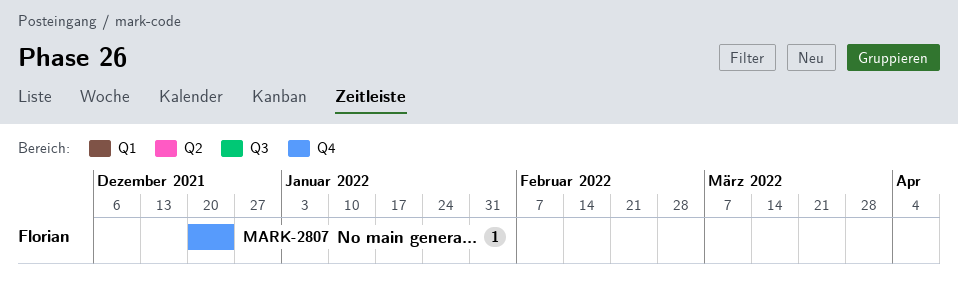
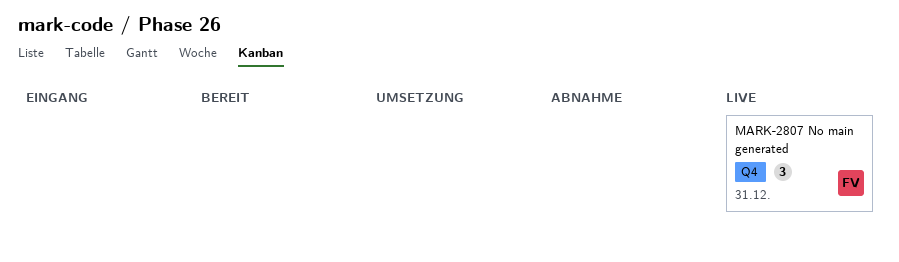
MARK-2807, estimate: 1 -> 3
MARK-2807, due: Dec 24 -> Dec 31

